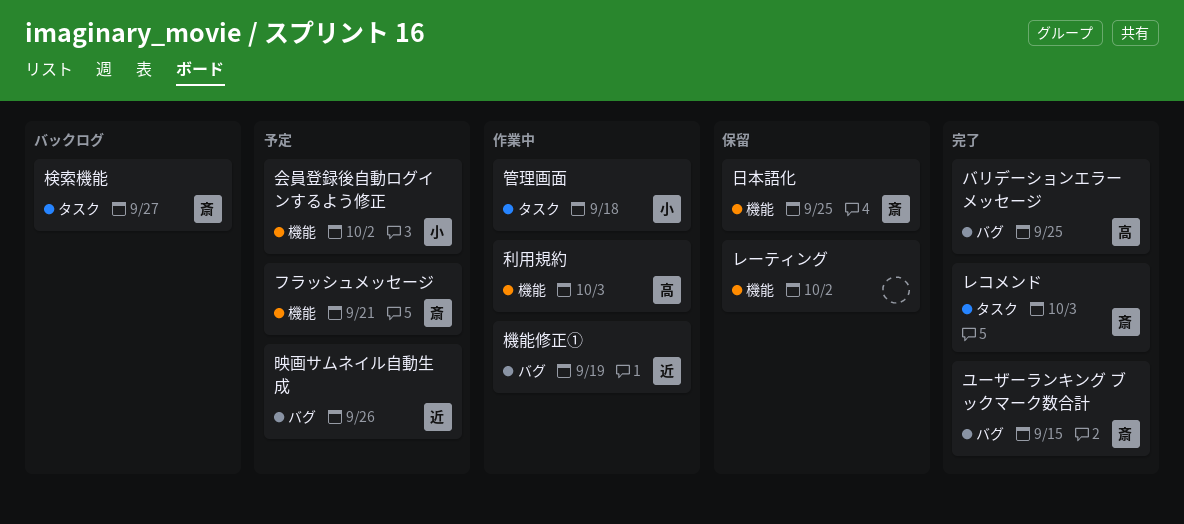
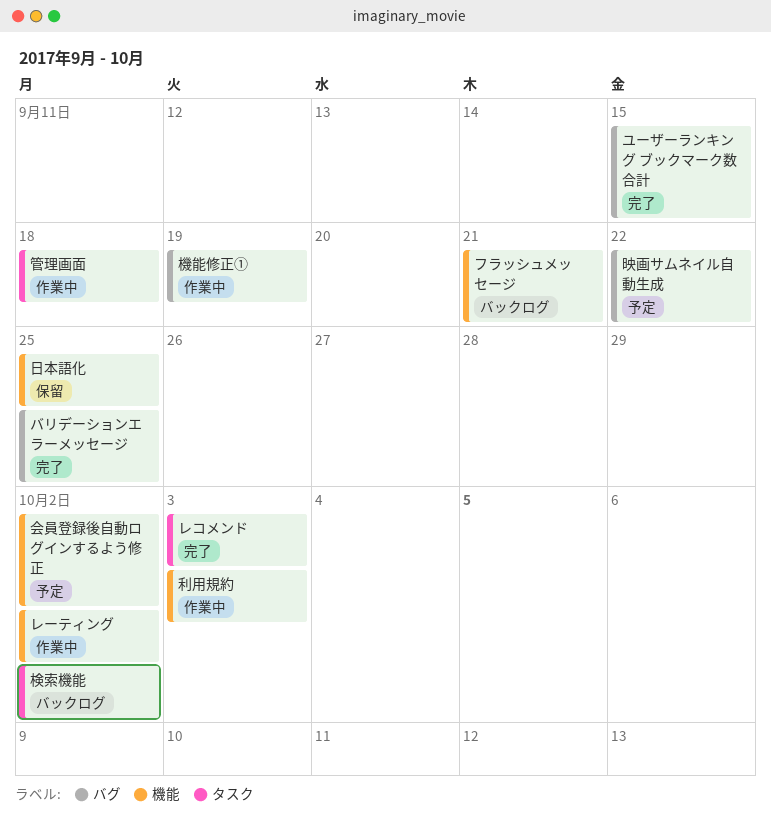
フラッシュメッセージ, status: 予定 -> バックログ
レーティング, status: 保留 -> 作業中
映画サムネイル自動生成, due: Sep 26 -> Sep 22
検索機能, due: Sep 27 -> Oct 2

